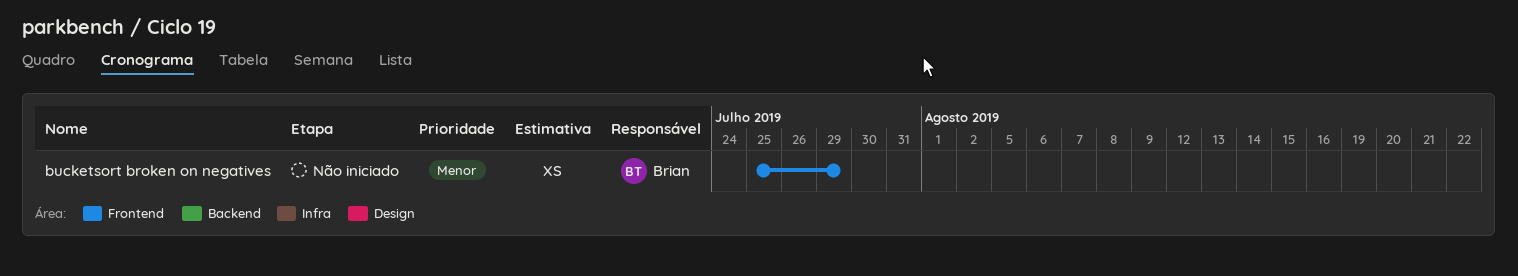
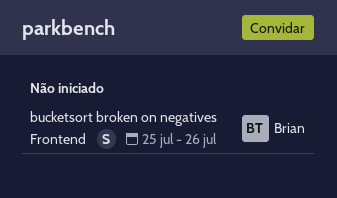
bucketsort broken on negatives, estimate: XS -> S
bucketsort broken on negatives, due: Jul 29 -> Jul 26

